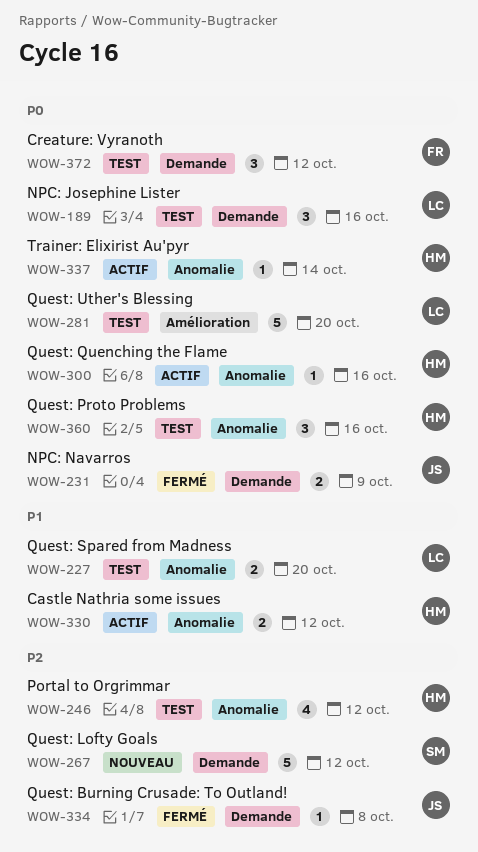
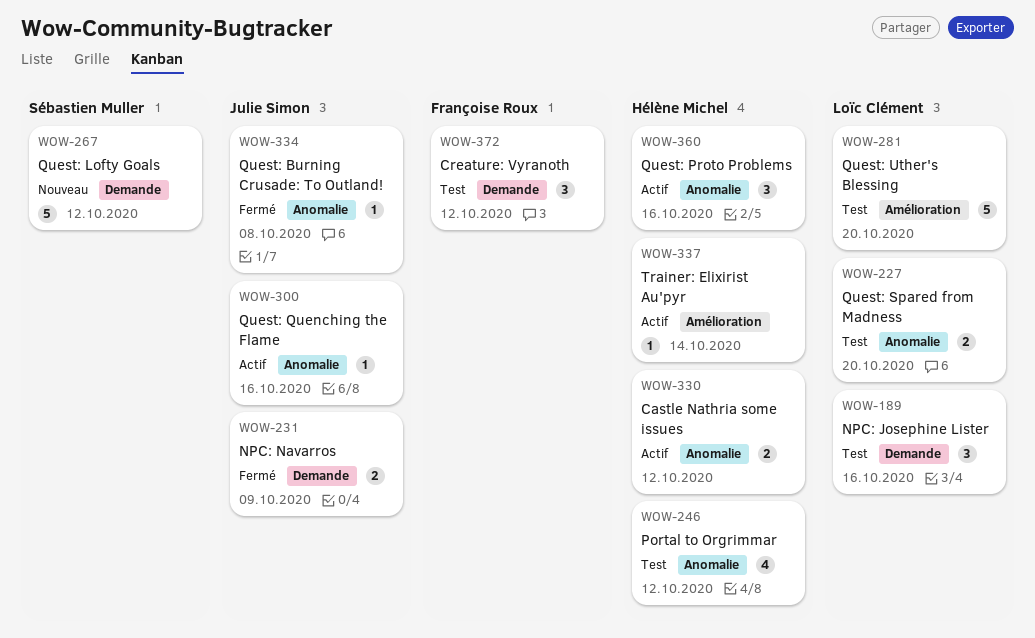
WOW-300, owner: Hélène Michel -> Julie Simon
WOW-334, label: Demande -> Anomalie
WOW-337, label: Anomalie -> Amélioration
WOW-360, status: Test -> Actif

